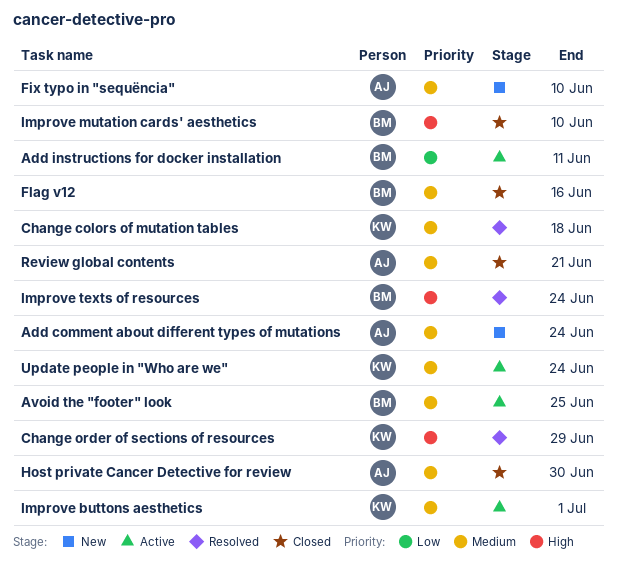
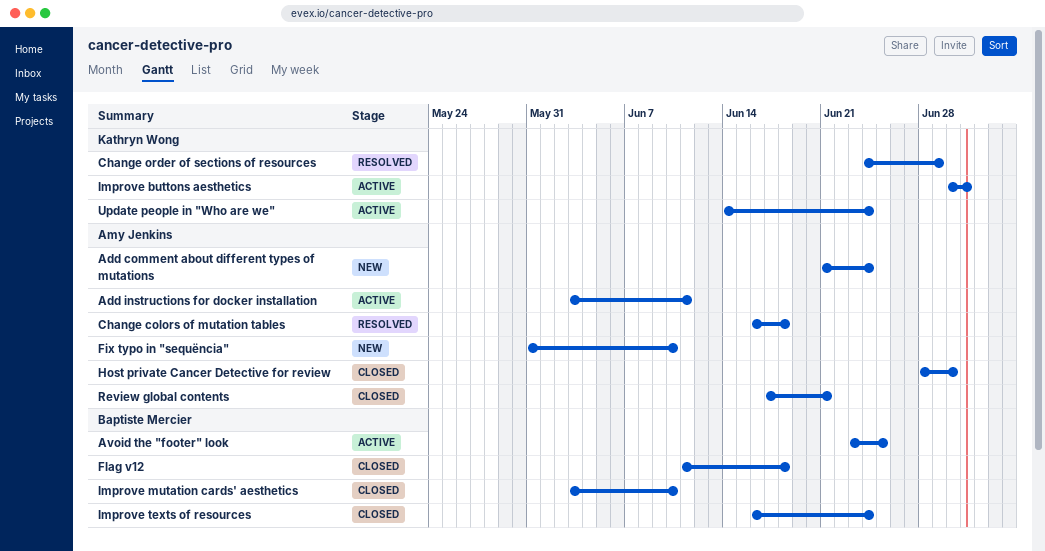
Add instructions for docker installation, owner: Baptiste Mercier -> Amy Jenkins
Change colors of mutation tables, owner: Kathryn Wong -> Amy Jenkins
Flag v12, due: Jun 16 -> Jun 18
Improve texts of resources, status: Resolved -> Closed

